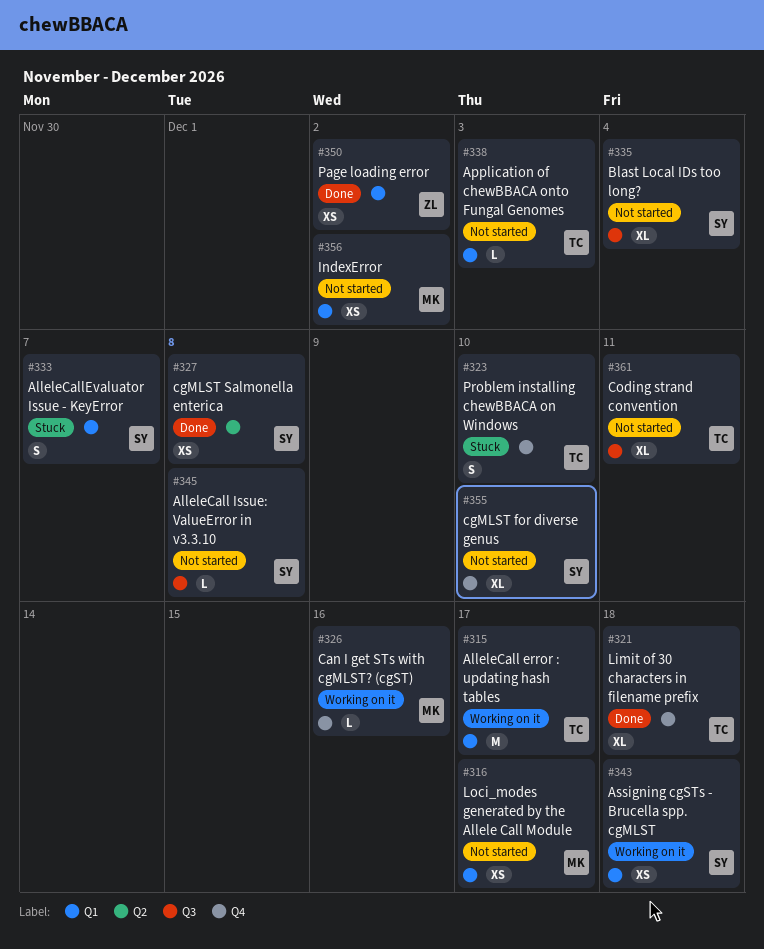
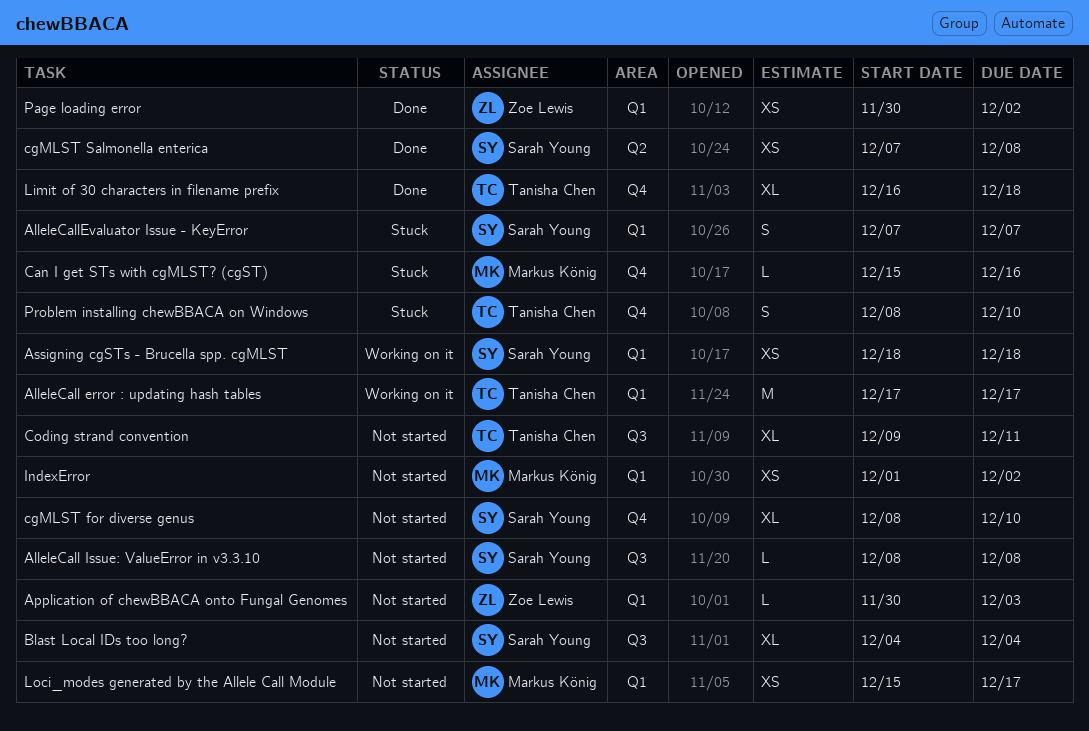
Application of chewBBACA onto Fungal Genomes, owner: Tanisha Chen -> Zoe Lewis
Can I get STs with cgMLST? (cgST), status: Working on it -> Stuck

